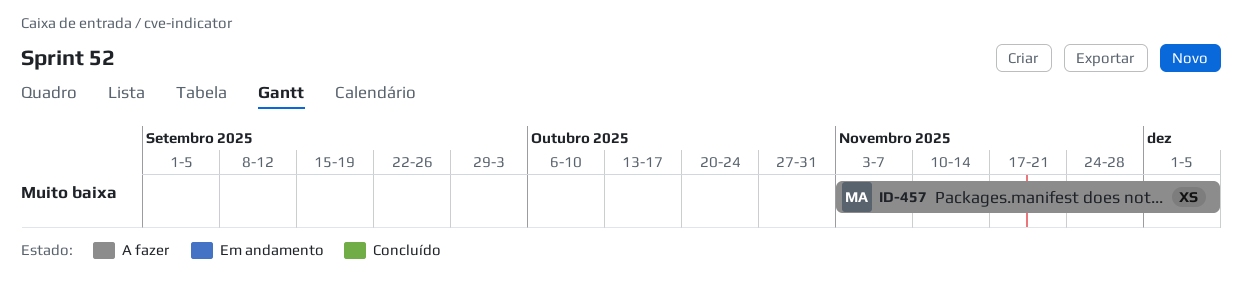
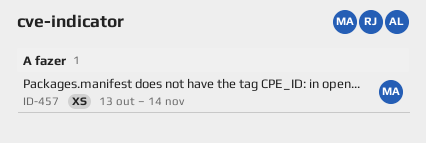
ID-457, start: Nov 3 -> Oct 13
ID-457, due: Dec 5 -> Nov 14

